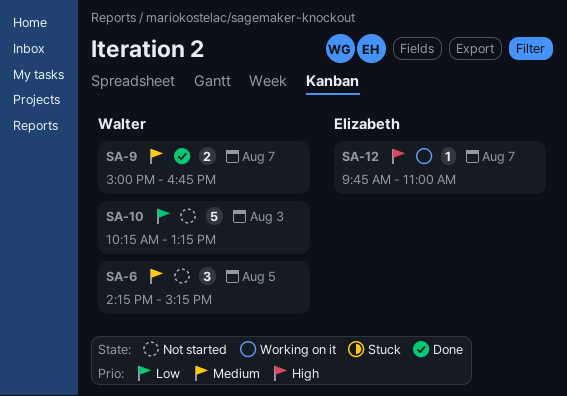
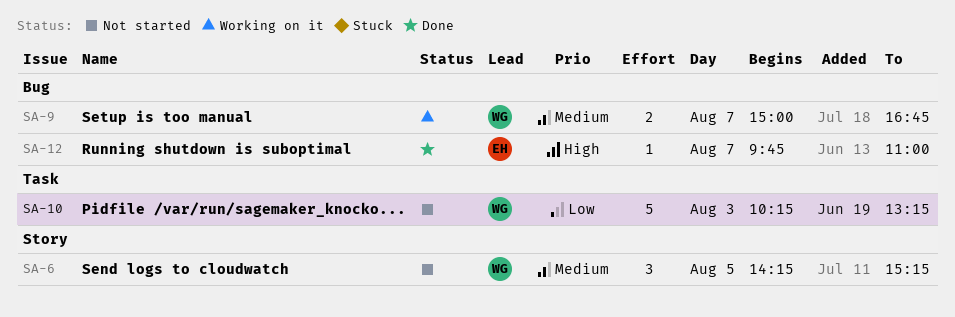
SA-9, status: Done -> Working on it
SA-12, status: Working on it -> Done

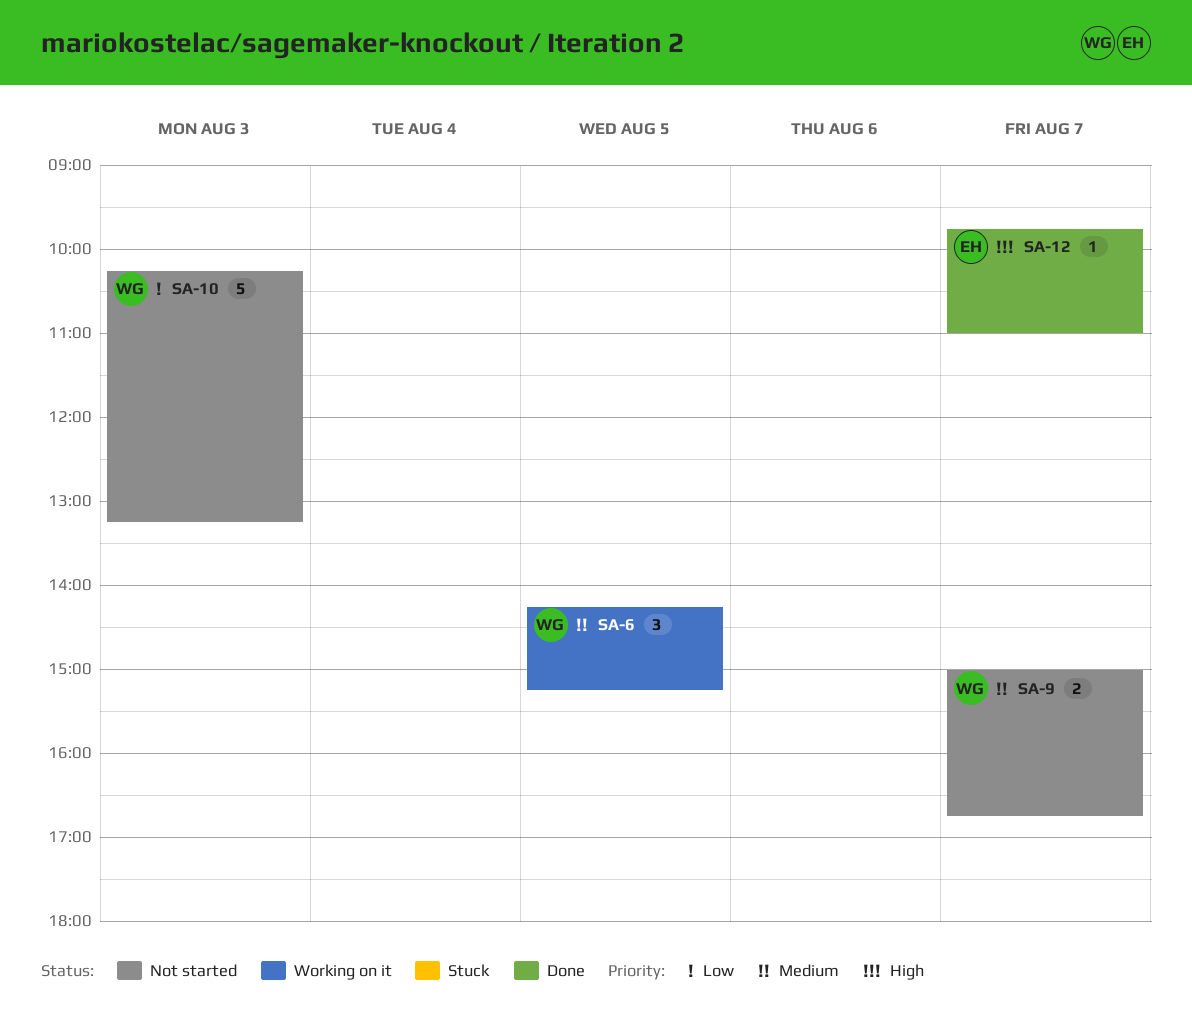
SA-6, status: Not started -> Working on it
SA-9, status: Working on it -> Not started

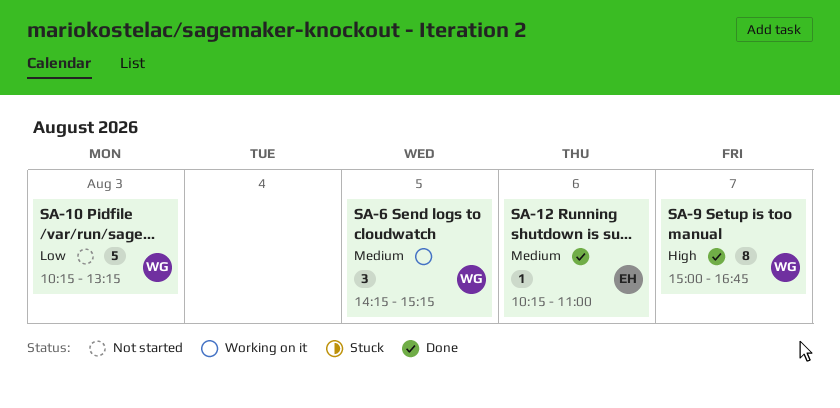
SA-9, status: Not started -> Done
SA-9, priority: Medium -> High
SA-9, estimate: 2 -> 8
SA-12, priority: High -> Medium
SA-12, day: Aug 7 -> Aug 6
SA-12, begins: 09:45 -> 10:15

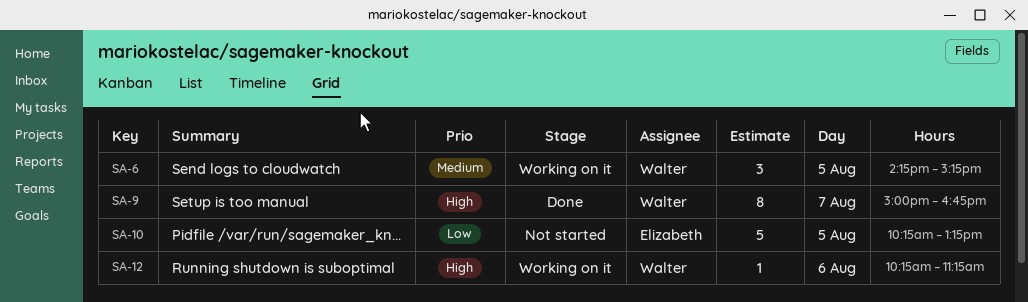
SA-10, owner: Walter -> Elizabeth
SA-10, day: Aug 3 -> Aug 5
SA-12, status: Done -> Working on it
SA-12, owner: Elizabeth -> Walter
SA-12, priority: Medium -> High
SA-12, ends: 11:00 -> 11:15

